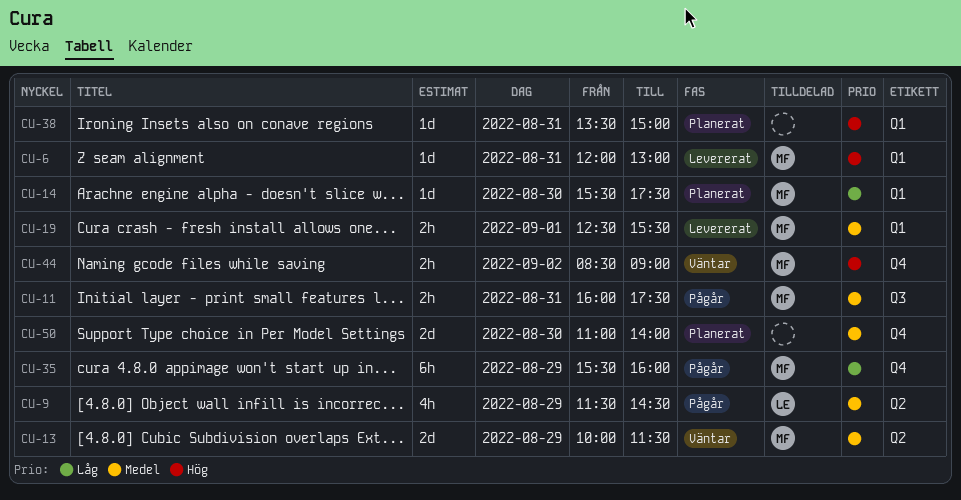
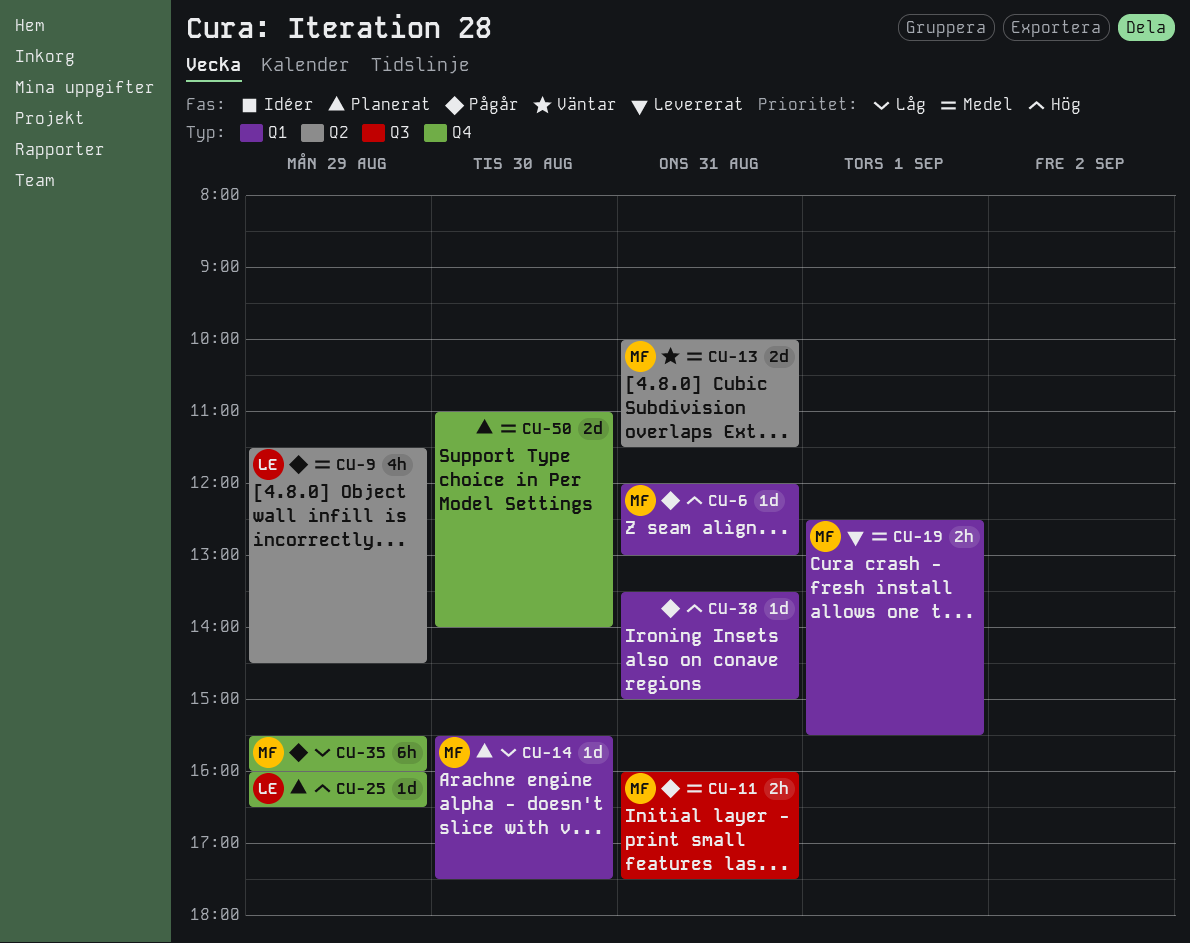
CU-6, status: Levererat -> Pågår
CU-13, day: Aug 29 -> Aug 31
CU-25: none -> present
CU-38, status: Planerat -> Pågår
CU-44: present -> none

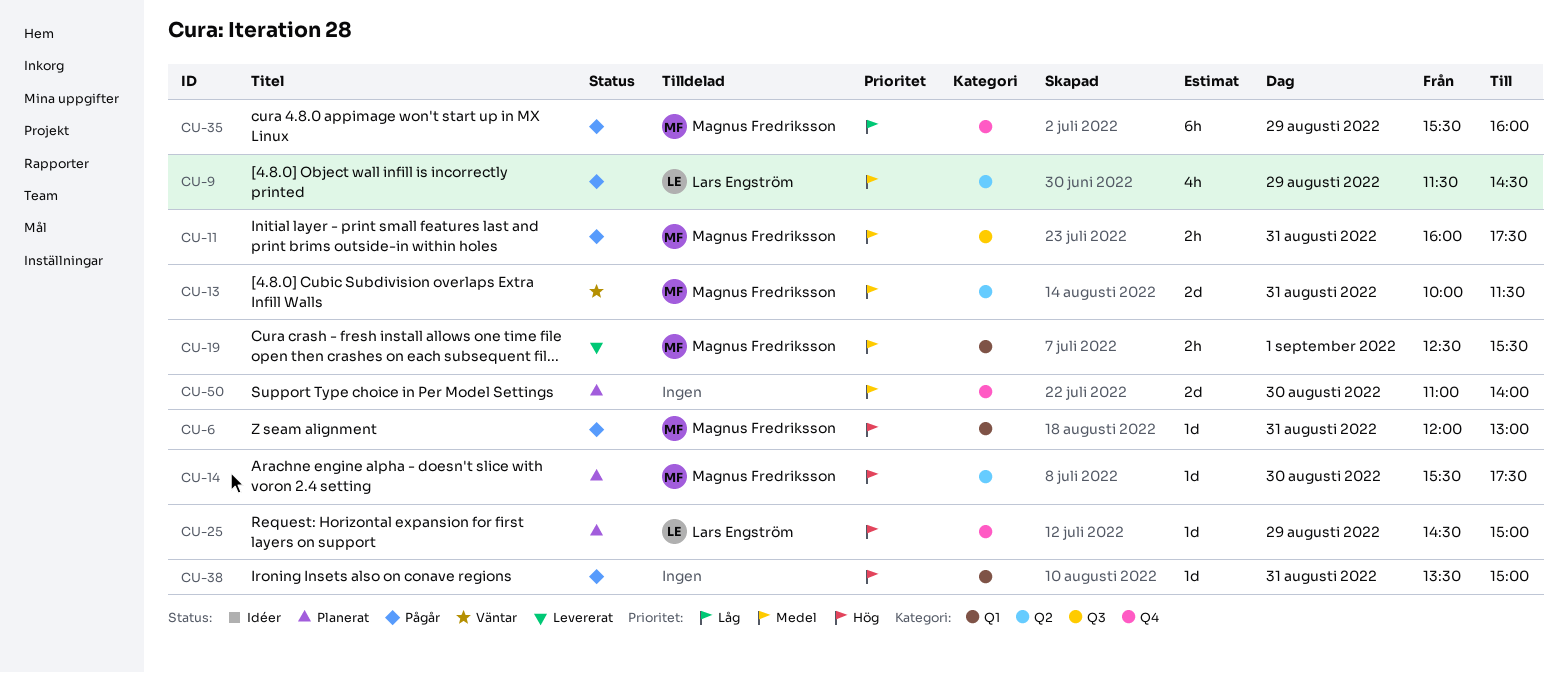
CU-14, priority: Låg -> Hög
CU-14, label: Q1 -> Q2
CU-25, begins: 16:00 -> 14:30
CU-25, ends: 16:30 -> 15:00

